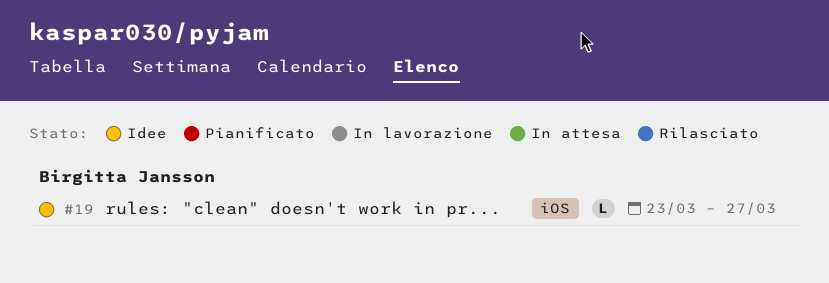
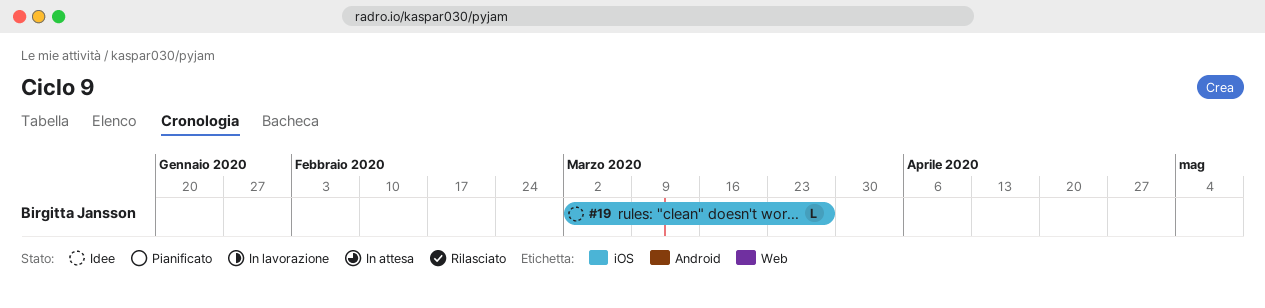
#19, start: Mar 23 -> Mar 2

